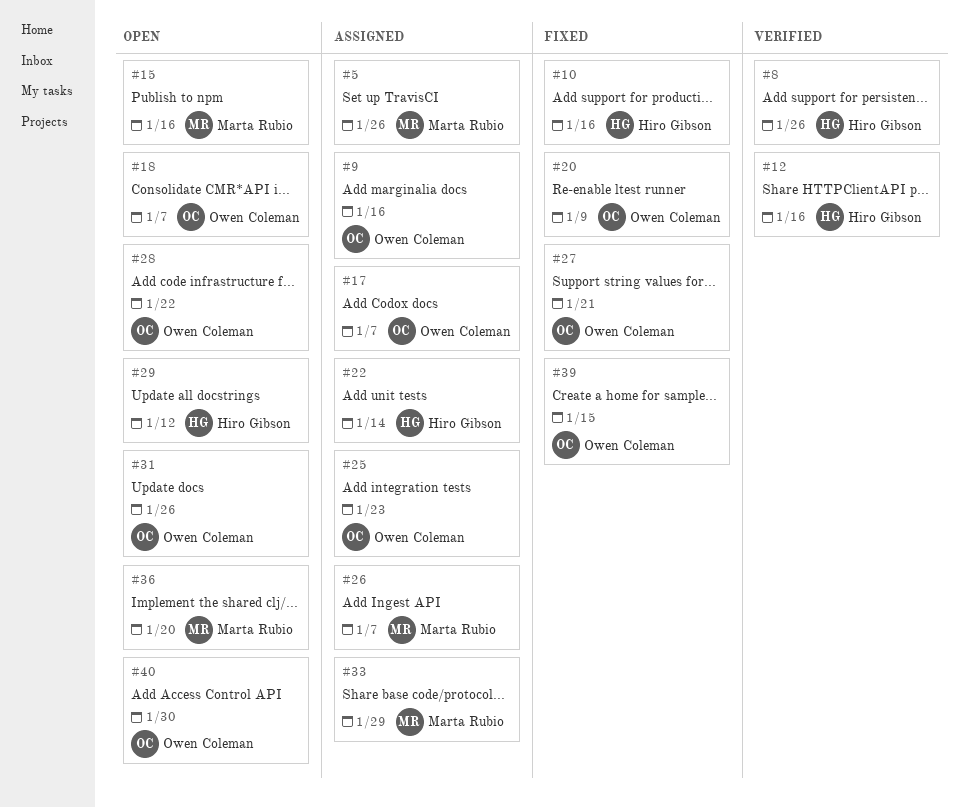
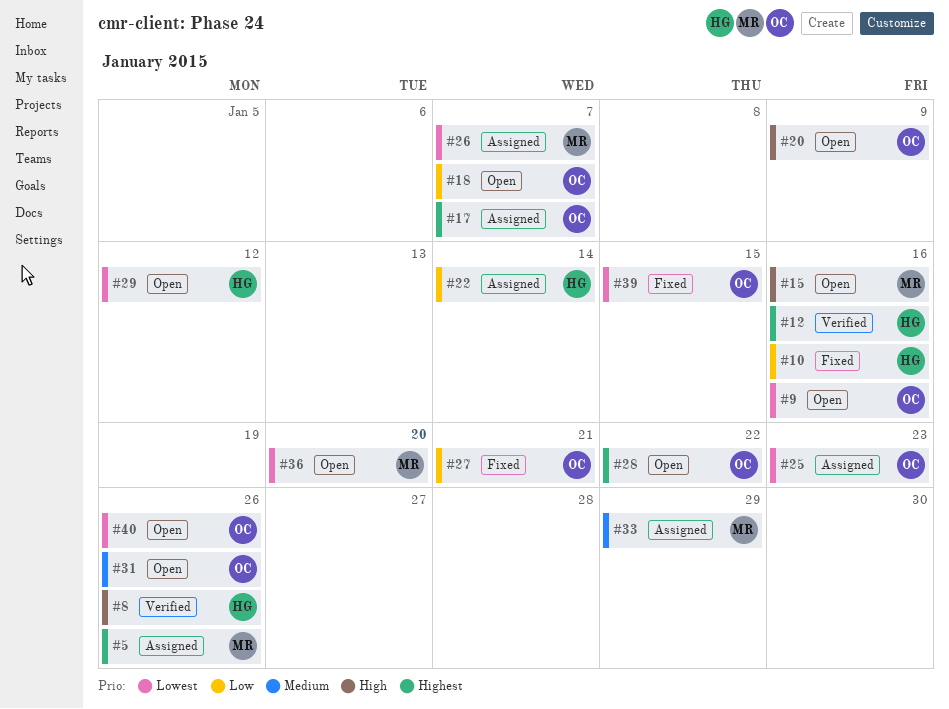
#9, status: Assigned -> Open
#20, status: Fixed -> Open
#40, due: Jan 30 -> Jan 26

